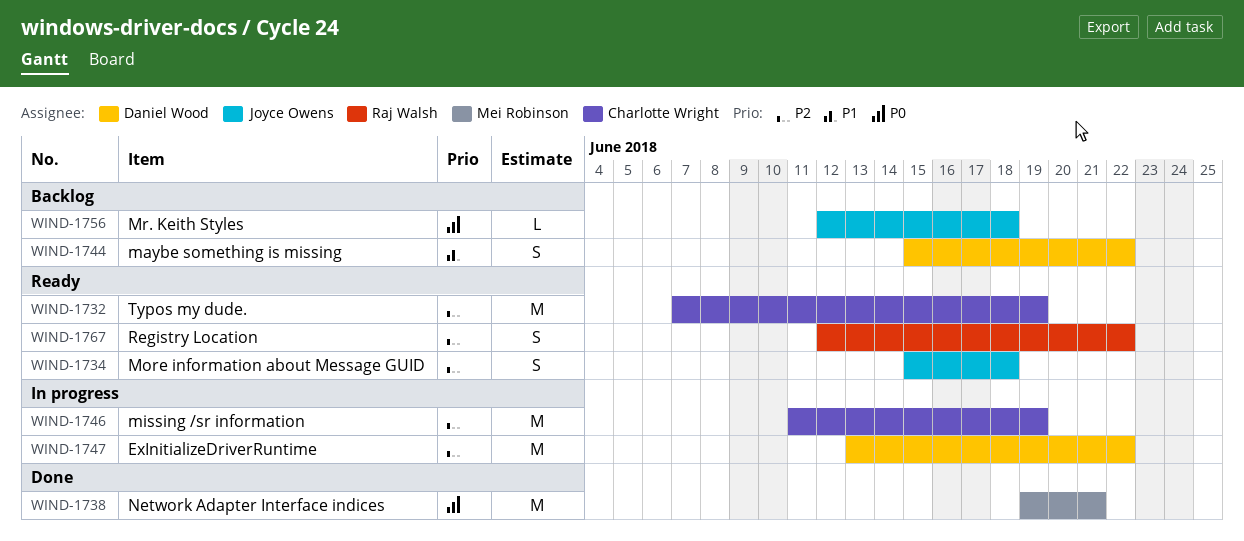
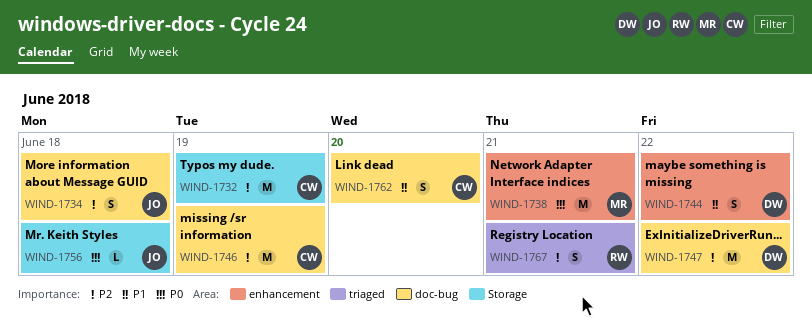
WIND-1762: none -> present
WIND-1767, due: Jun 22 -> Jun 21

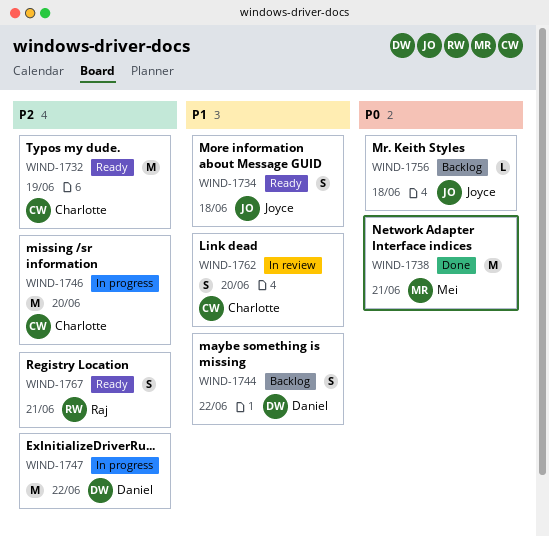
WIND-1734, priority: P2 -> P1
WIND-1746, due: Jun 19 -> Jun 20

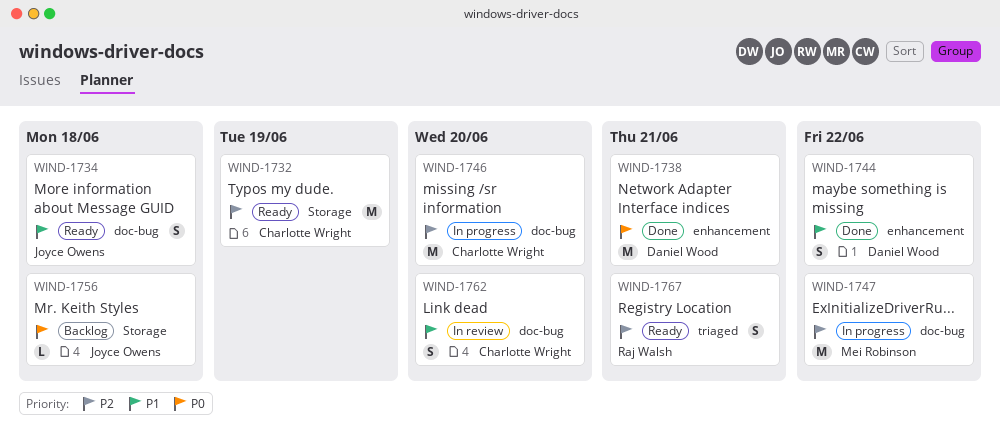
WIND-1738, owner: Mei Robinson -> Daniel Wood
WIND-1744, status: Backlog -> Done
WIND-1747, owner: Daniel Wood -> Mei Robinson

